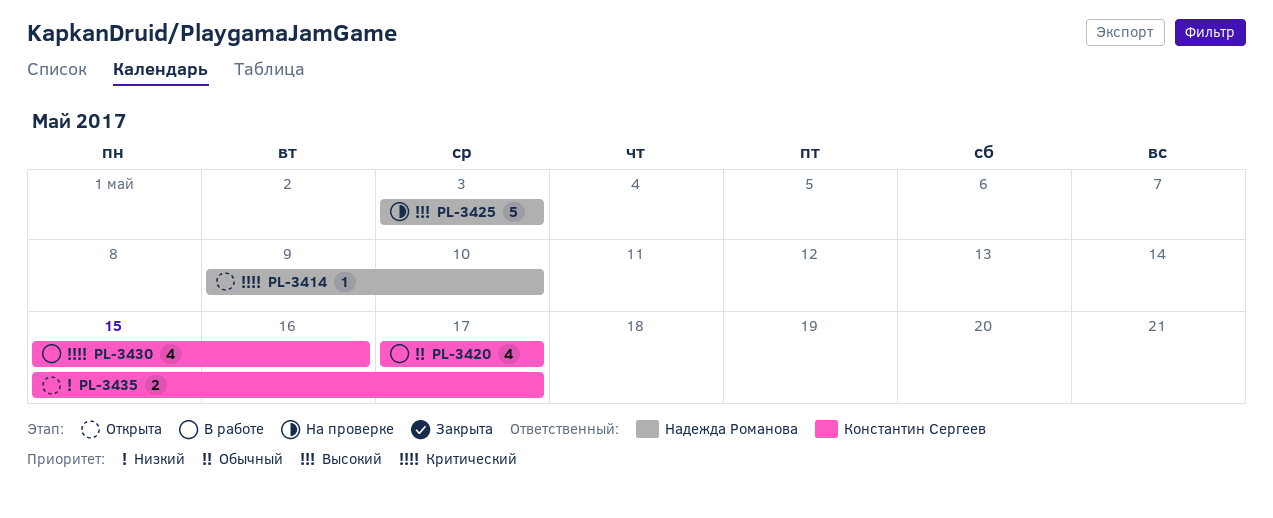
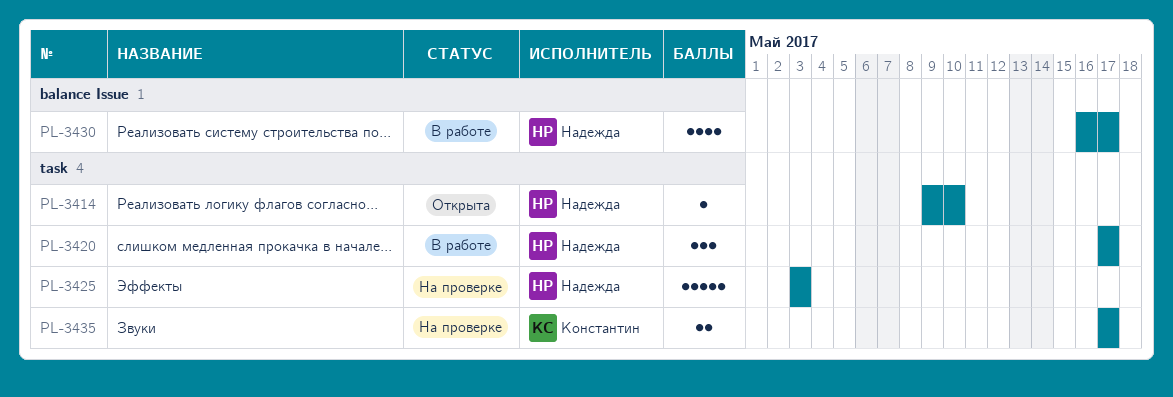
PL-3420, owner: Константин Сергеев -> Надежда Романова
PL-3420, estimate: 4 -> 3
PL-3430, owner: Константин Сергеев -> Надежда Романова
PL-3430, start: May 15 -> May 16
PL-3430, due: May 16 -> May 17
PL-3435, status: Открыта -> На проверке
PL-3435, start: May 15 -> May 17

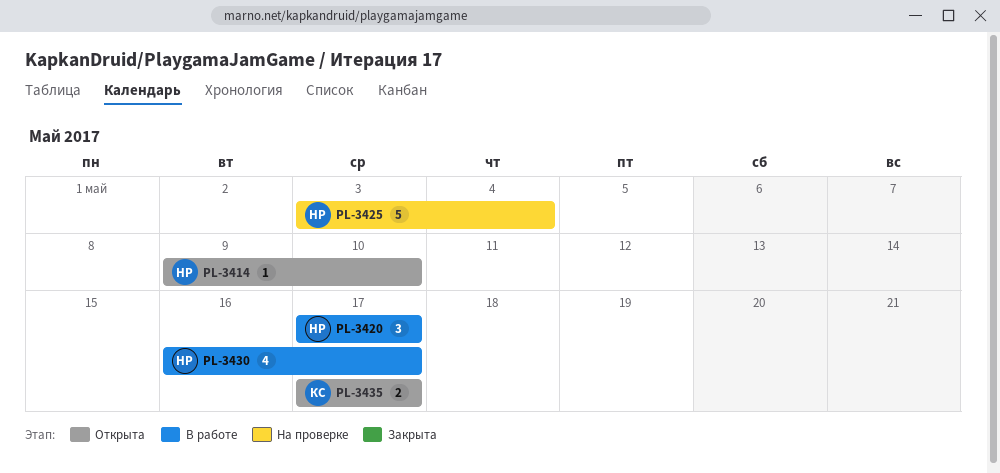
PL-3425, due: May 3 -> May 4
PL-3435, status: На проверке -> Открыта

